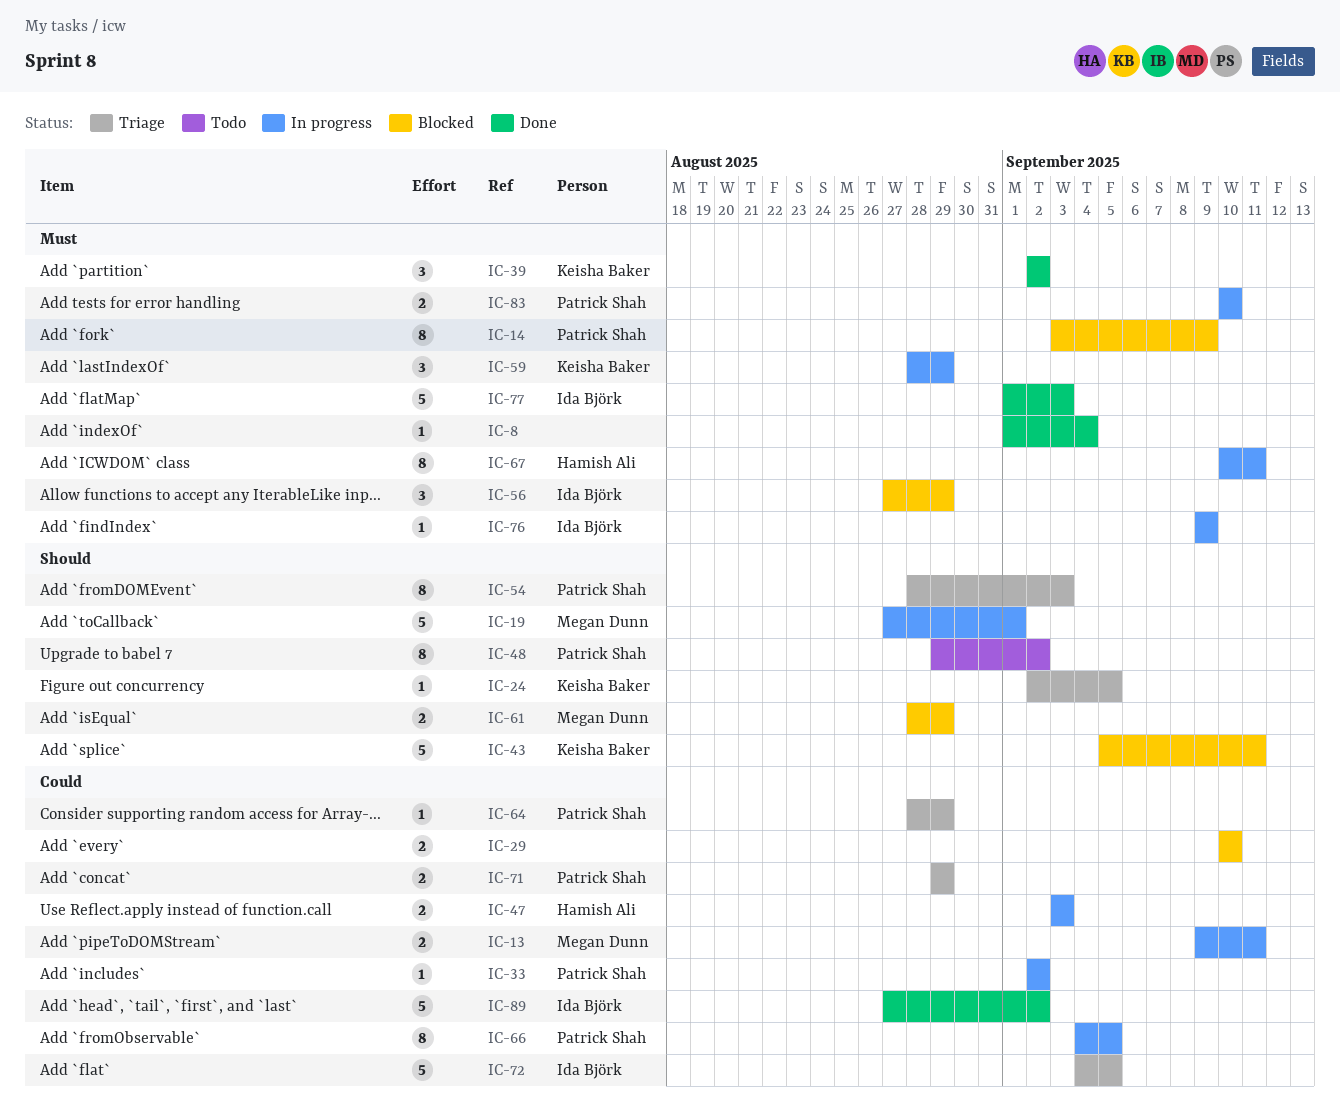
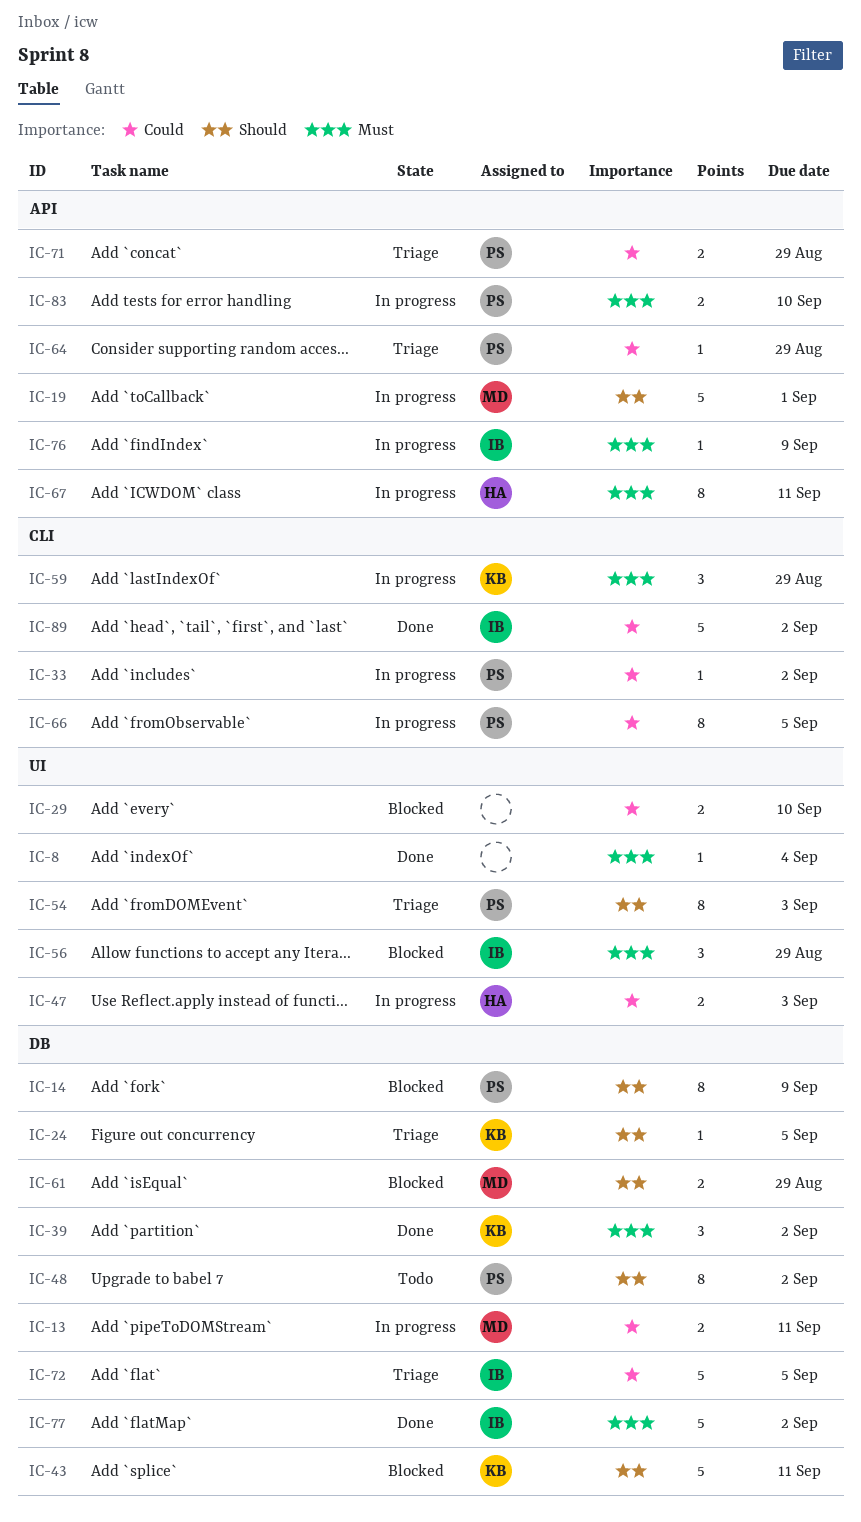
IC-14, priority: Must -> Should
IC-77, due: Sep 3 -> Sep 2

